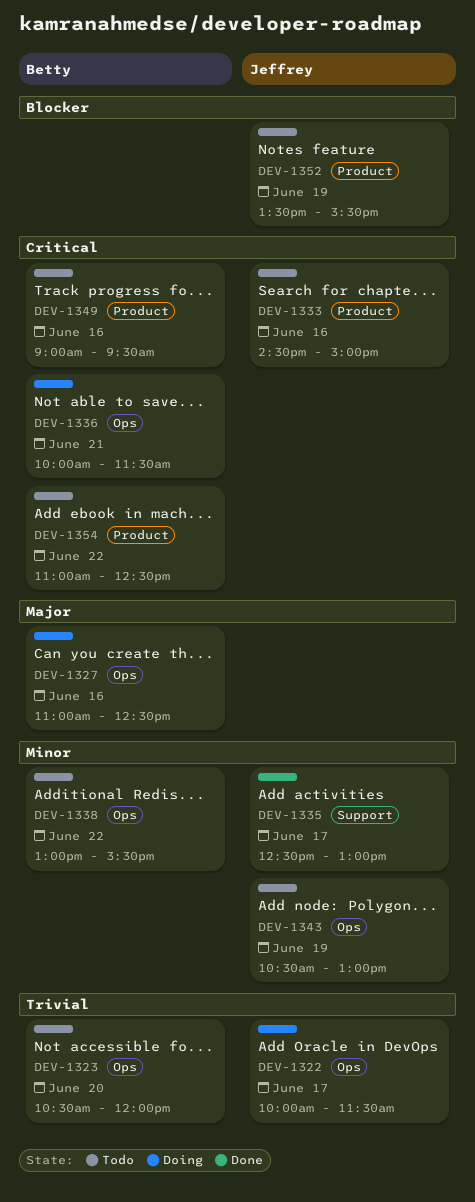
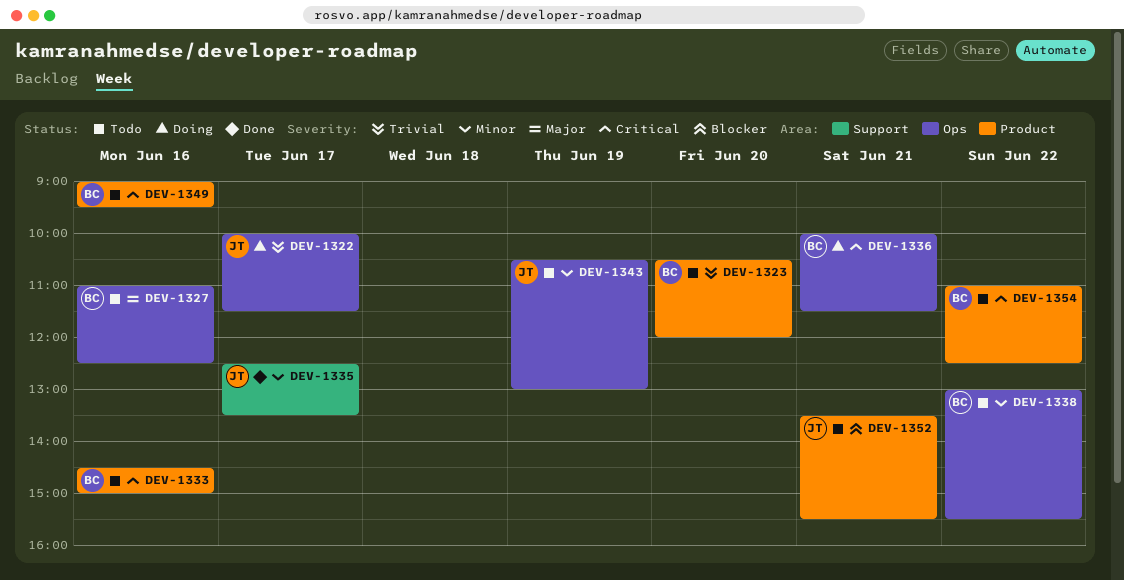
DEV-1323, label: Ops -> Product
DEV-1327, status: Doing -> Todo
DEV-1333, owner: Jeffrey -> Betty
DEV-1335, ends: 13:00 -> 13:30
DEV-1352, day: Jun 19 -> Jun 21

